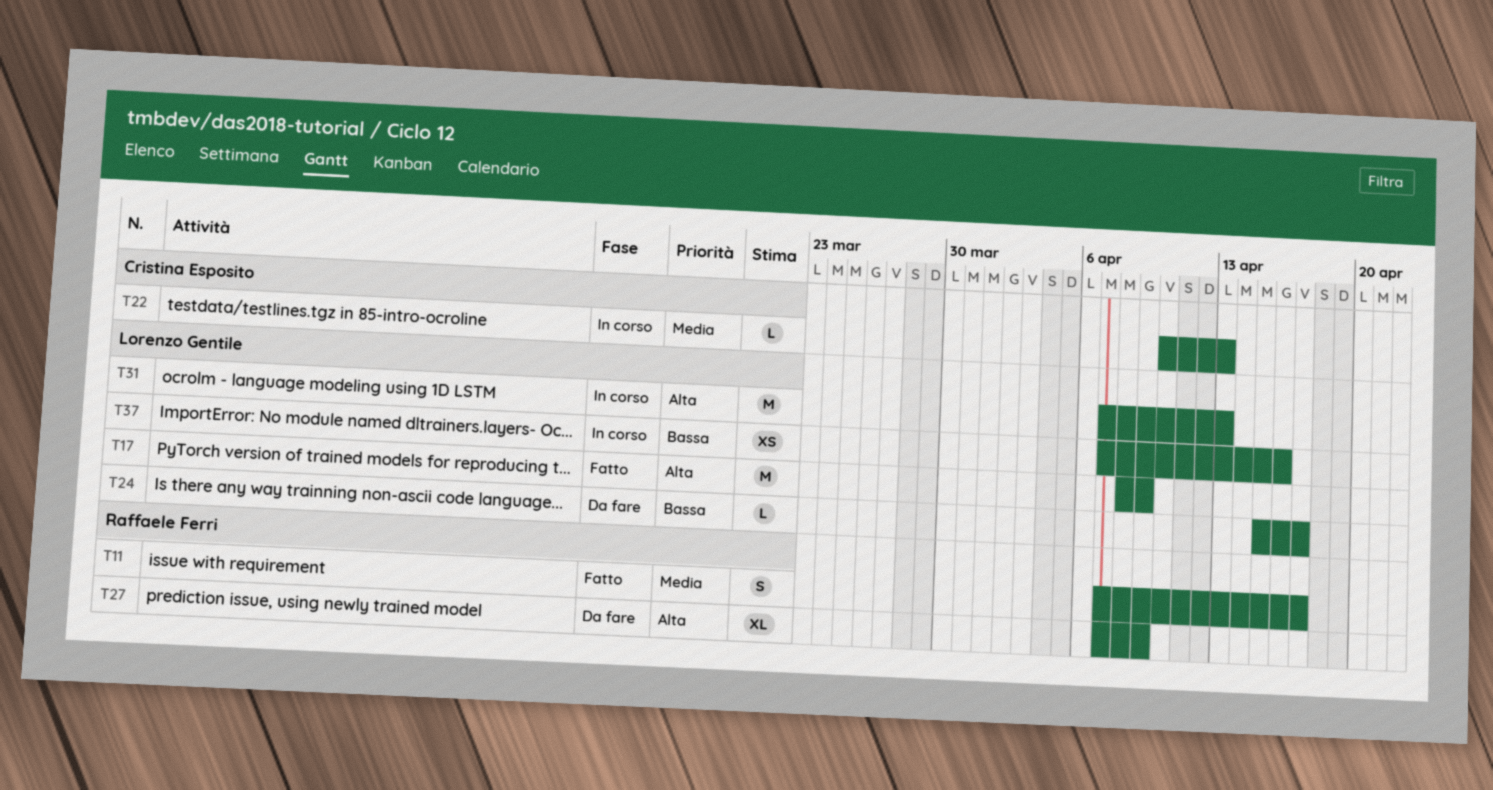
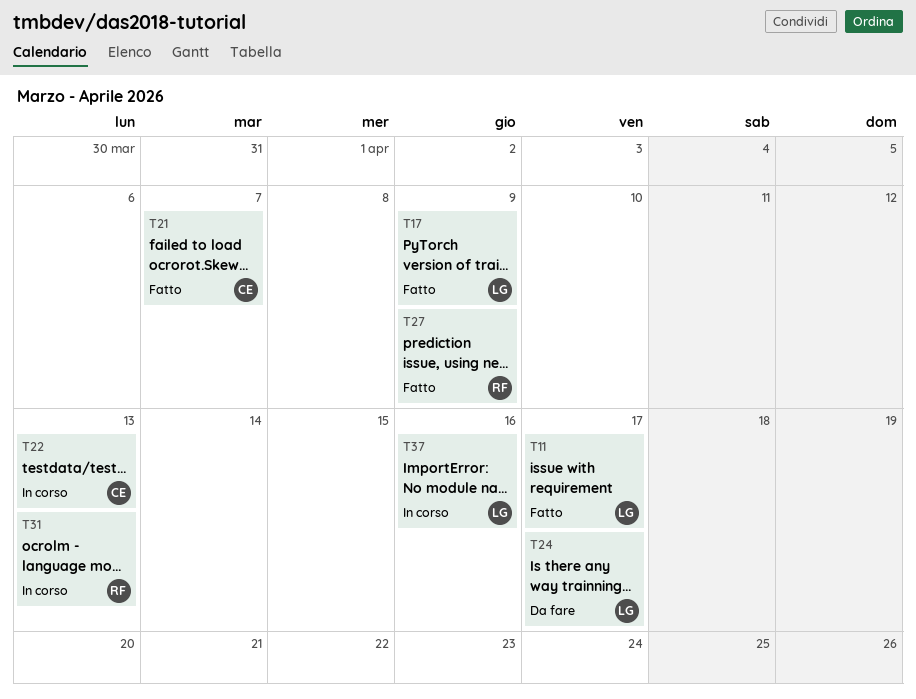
T11, owner: Raffaele Ferri -> Lorenzo Gentile
T21: none -> present
T27, status: Da fare -> Fatto
T31, owner: Lorenzo Gentile -> Raffaele Ferri

